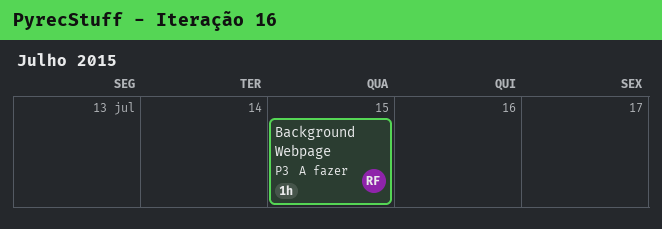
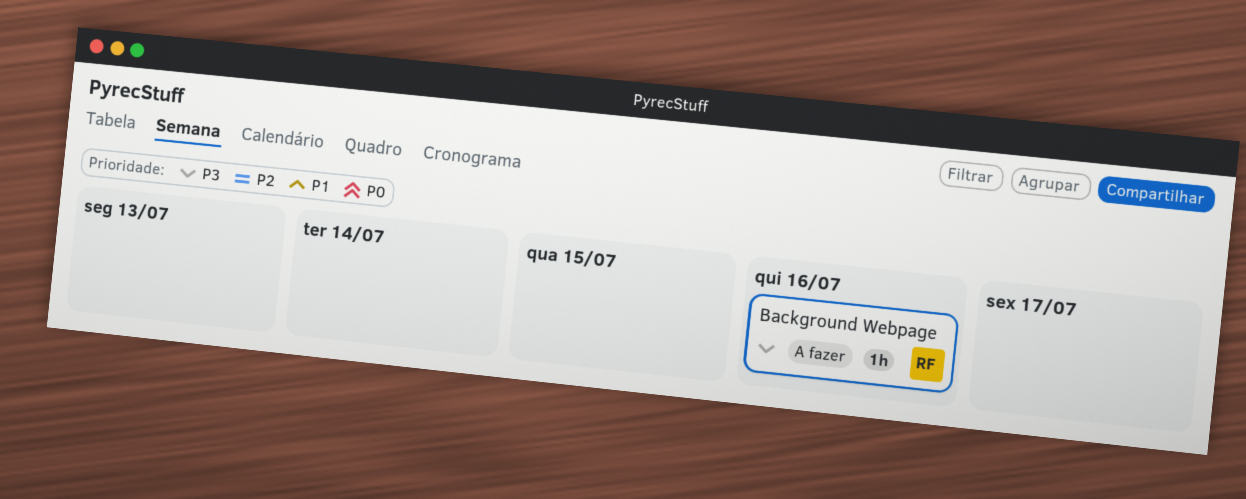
Background Webpage, due: Jul 15 -> Jul 16

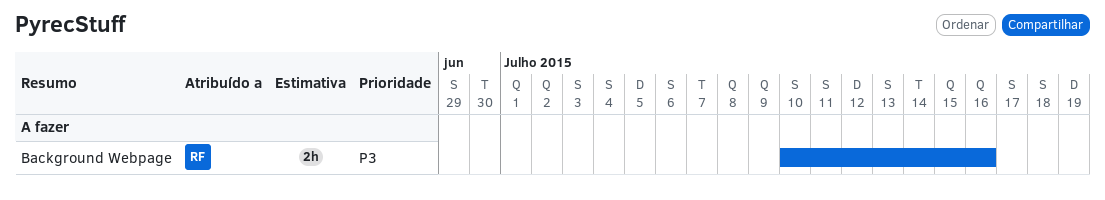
Background Webpage, estimate: 1h -> 2h

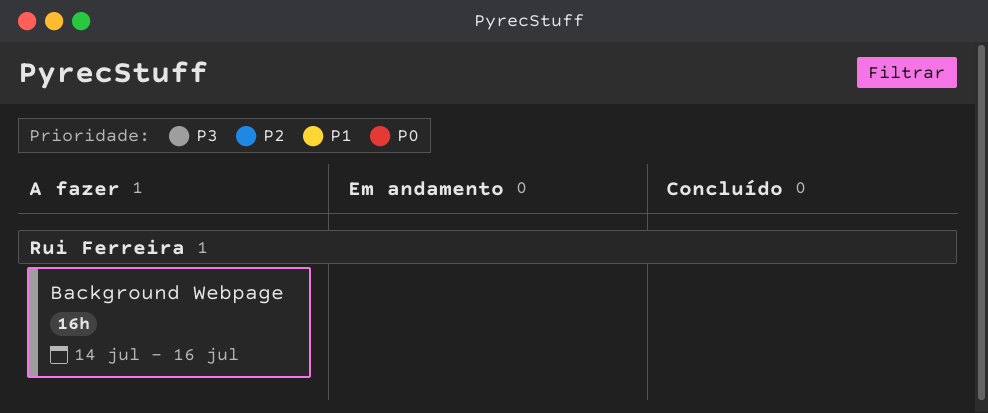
Background Webpage, estimate: 2h -> 16h
Background Webpage, start: Jul 10 -> Jul 14

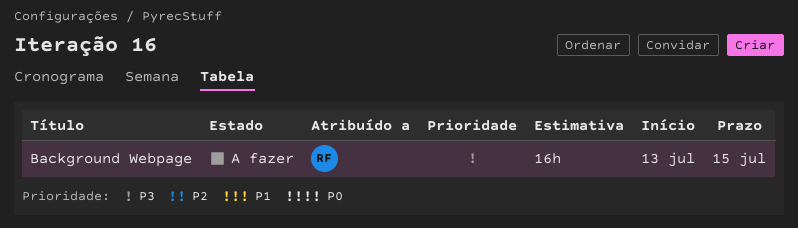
Background Webpage, start: Jul 14 -> Jul 13
Background Webpage, due: Jul 16 -> Jul 15

